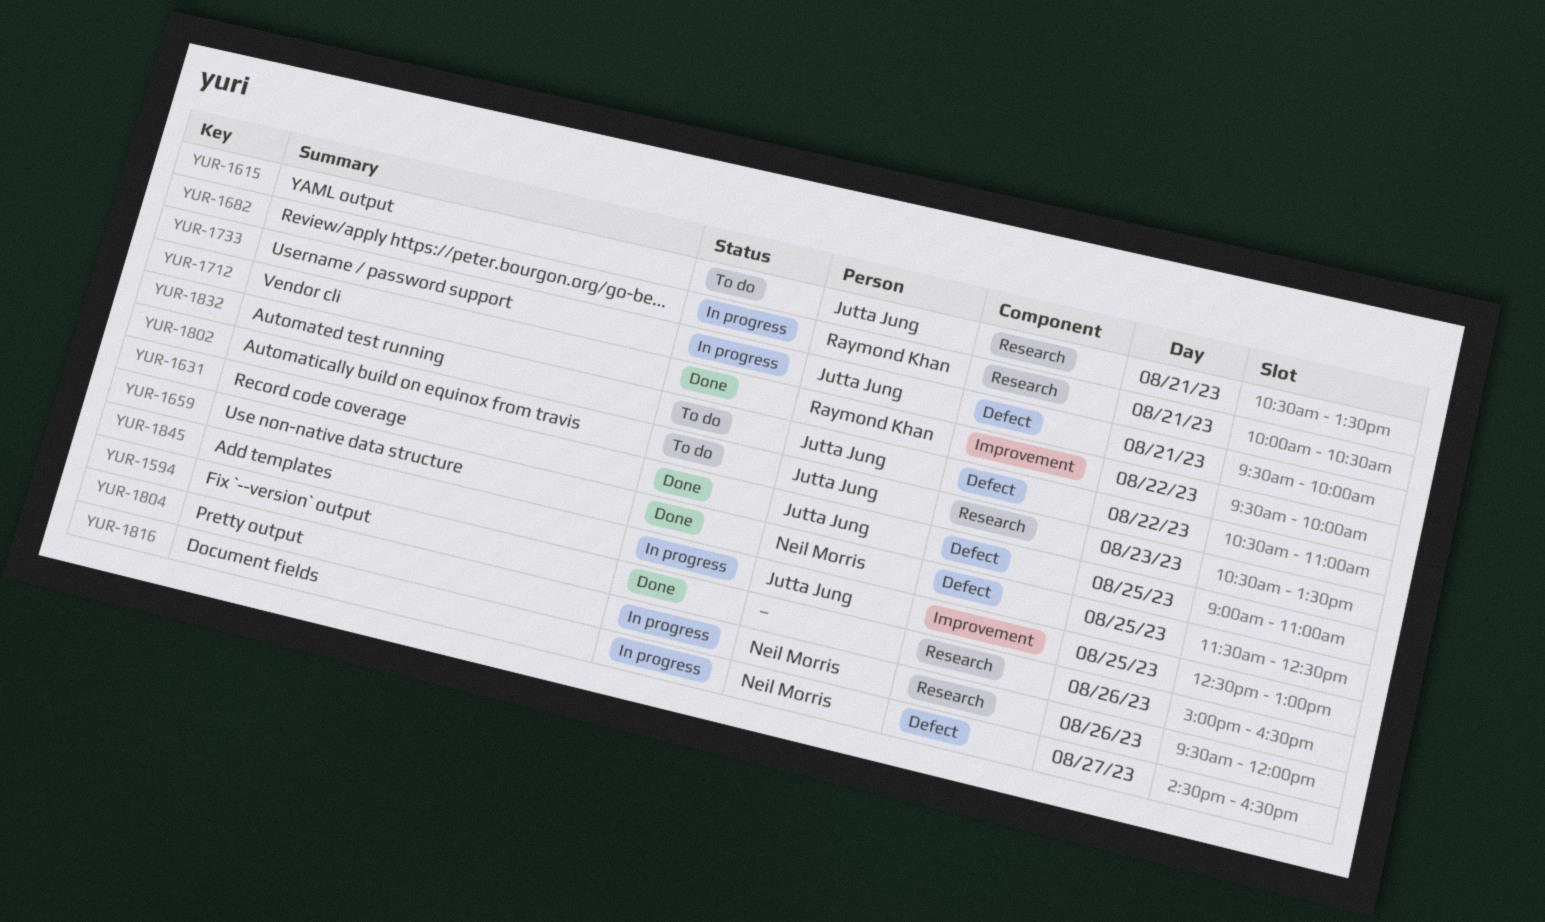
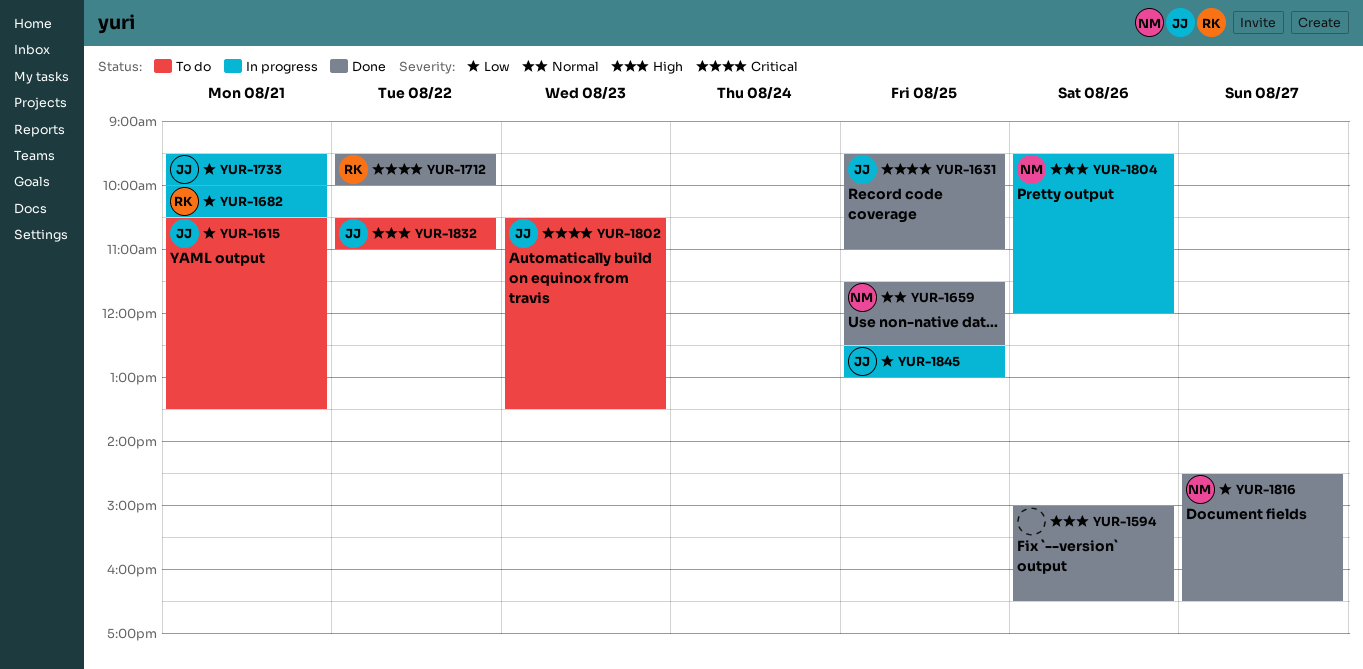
YUR-1631, begins: 09:00 -> 09:30
YUR-1816, status: In progress -> Done

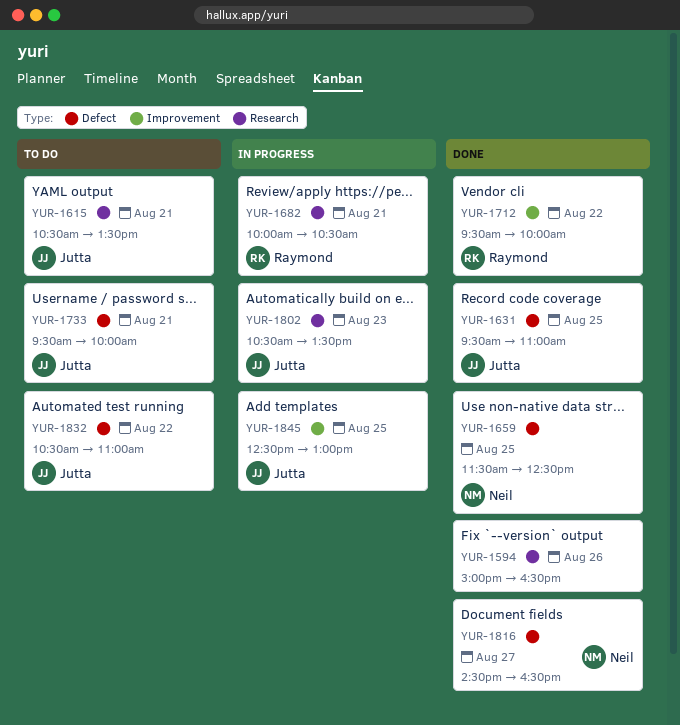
YUR-1733, status: In progress -> To do
YUR-1802, status: To do -> In progress
YUR-1804: present -> none

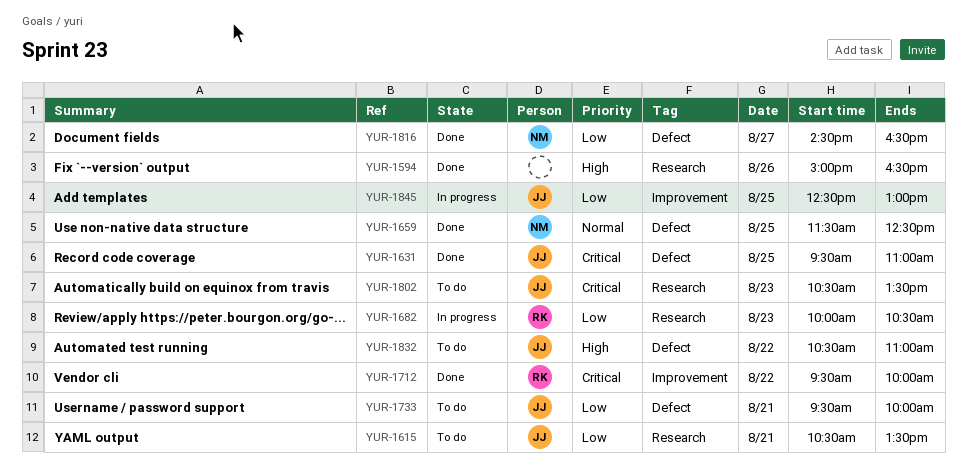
YUR-1682, day: Aug 21 -> Aug 23
YUR-1802, status: In progress -> To do

